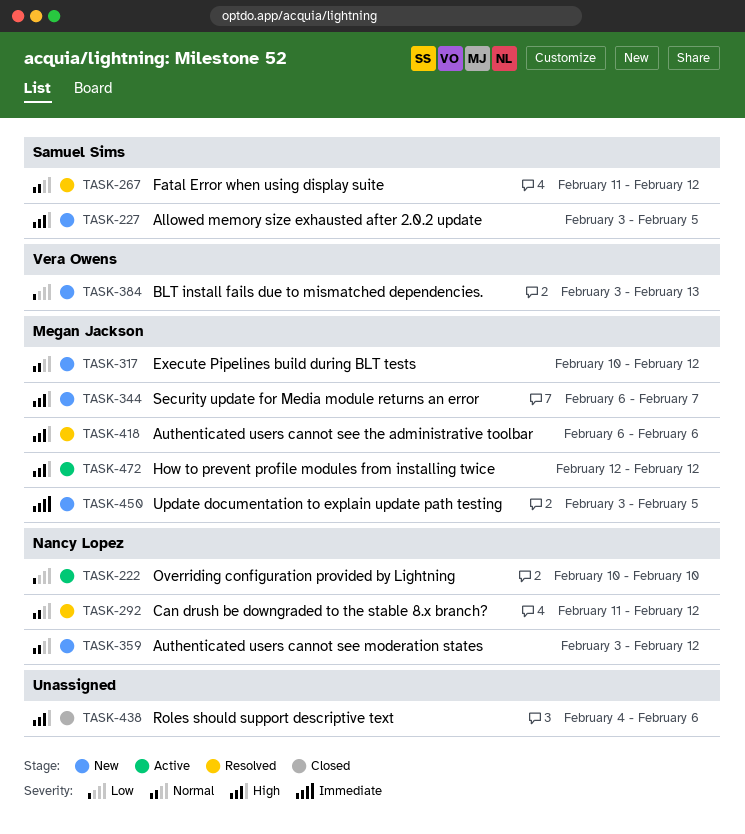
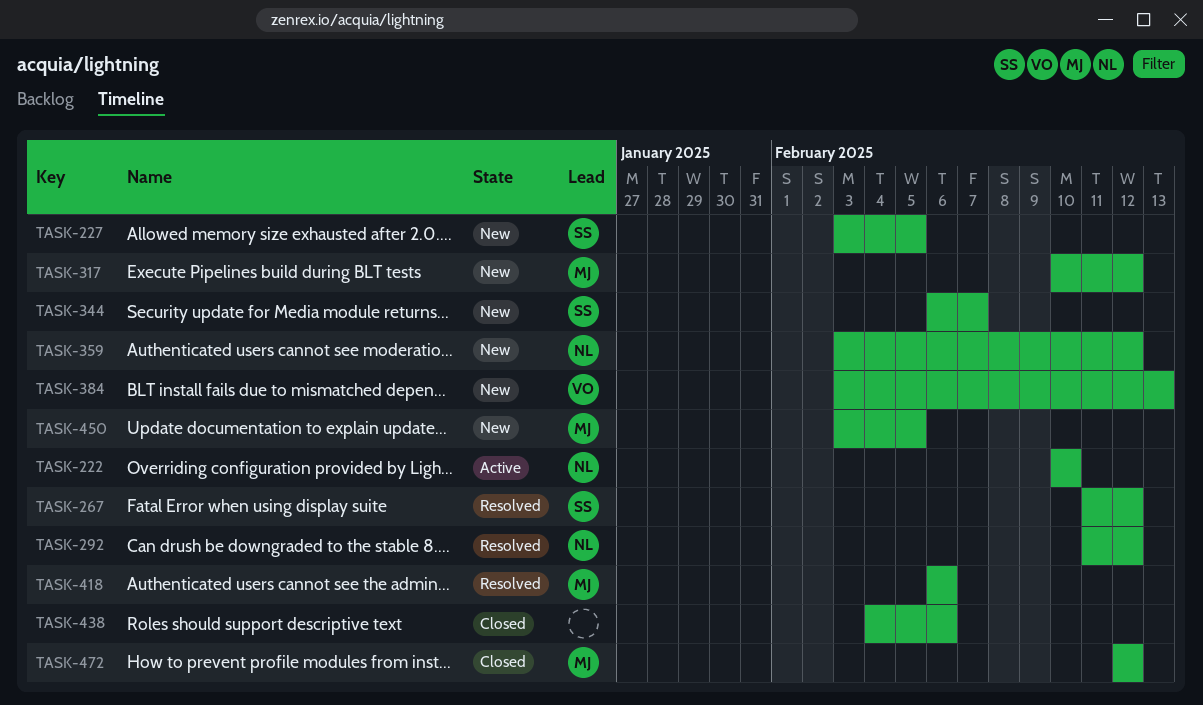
TASK-344, owner: Megan Jackson -> Samuel Sims
TASK-472, status: Active -> Closed

